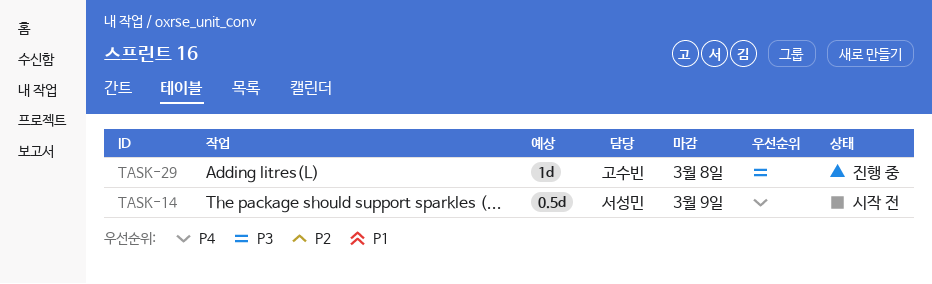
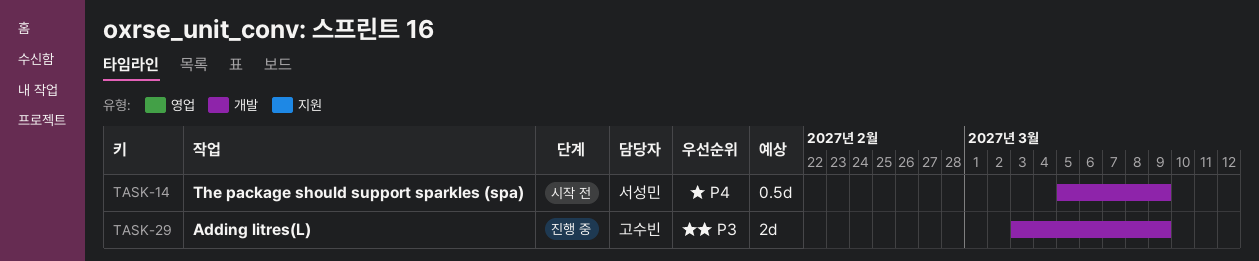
TASK-29, estimate: 1d -> 2d
TASK-29, due: Mar 8 -> Mar 9

